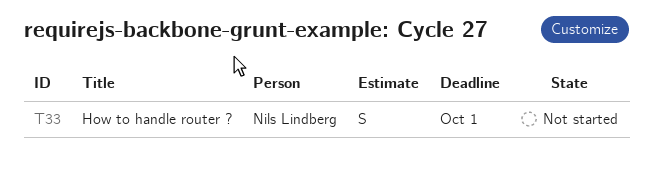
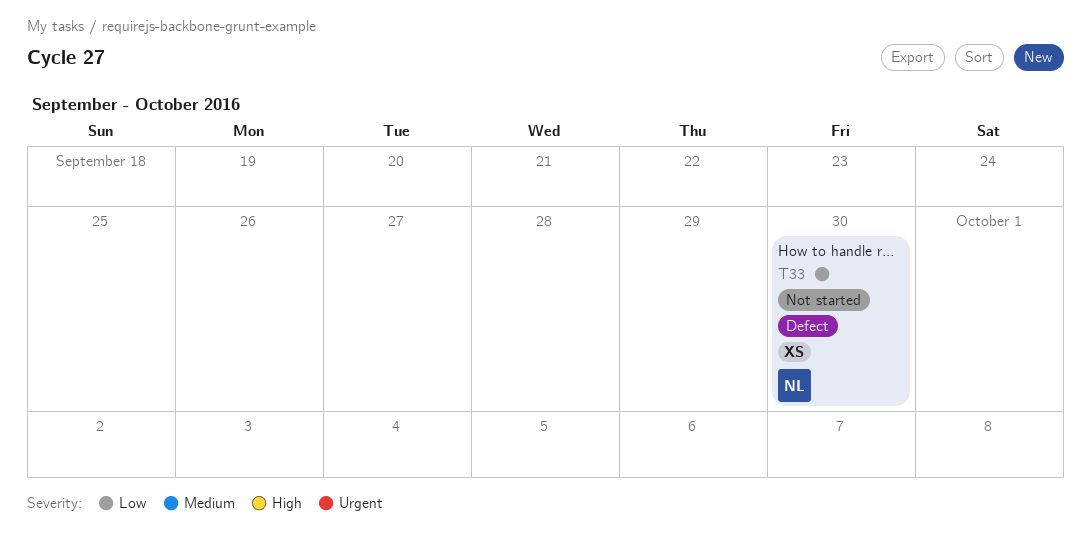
T33, estimate: S -> XS
T33, due: Oct 1 -> Sep 30

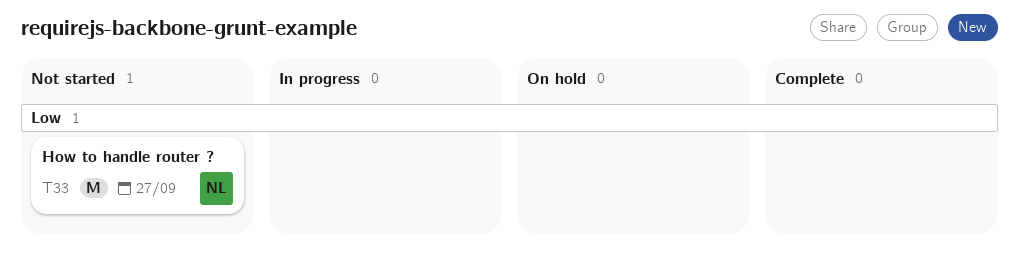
T33, estimate: XS -> M
T33, due: Sep 30 -> Sep 27

